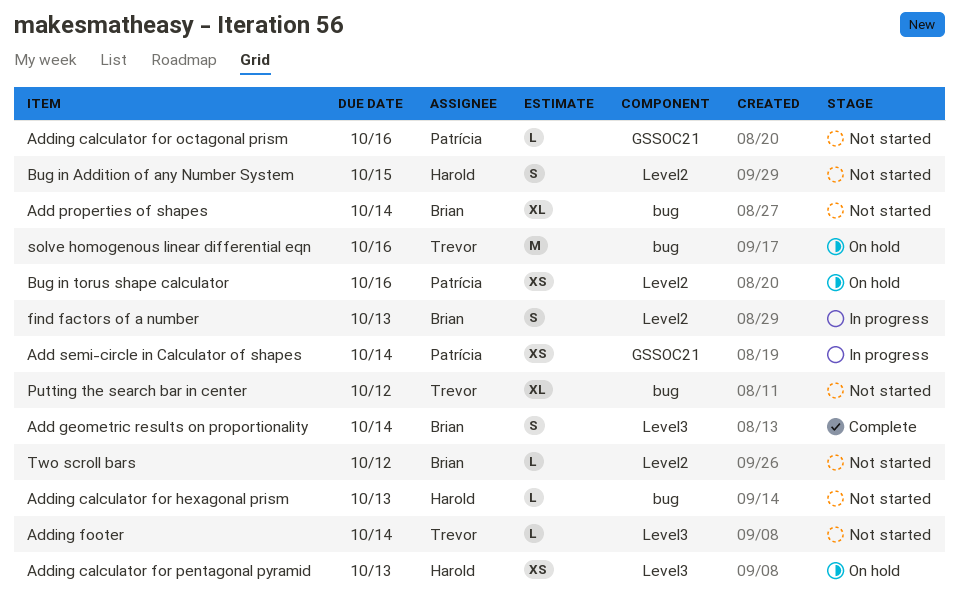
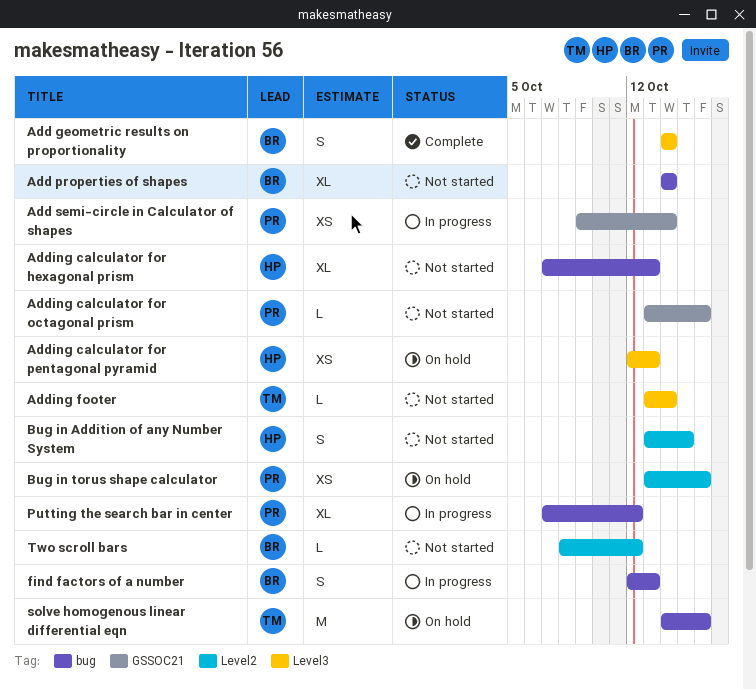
Adding calculator for hexagonal prism, estimate: L -> XL
find factors of a number, label: Level2 -> bug
Putting the search bar in center, status: Not started -> In progress
Putting the search bar in center, owner: Trevor -> Patrícia

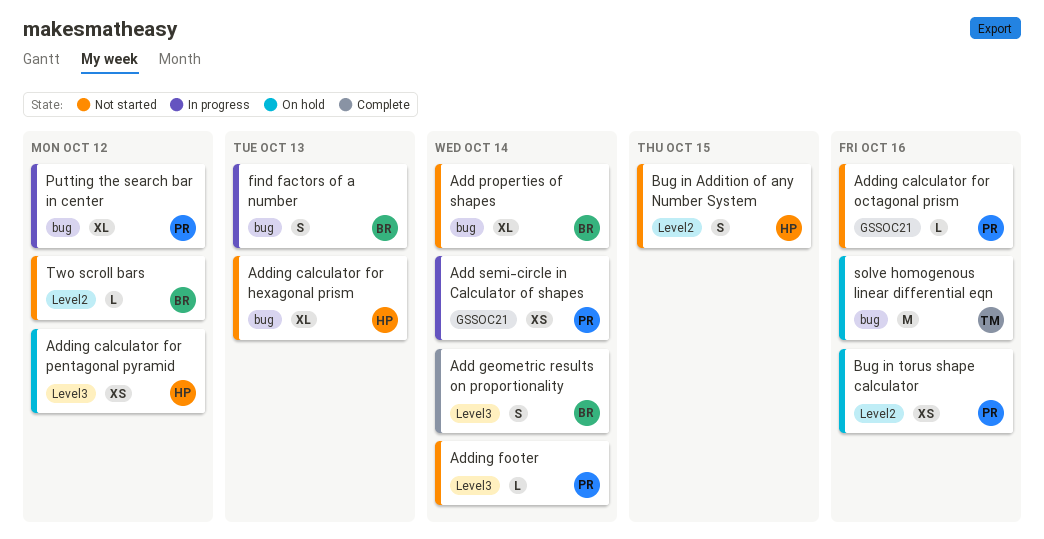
Adding calculator for pentagonal pyramid, due: Oct 13 -> Oct 12
Adding footer, owner: TM -> PR

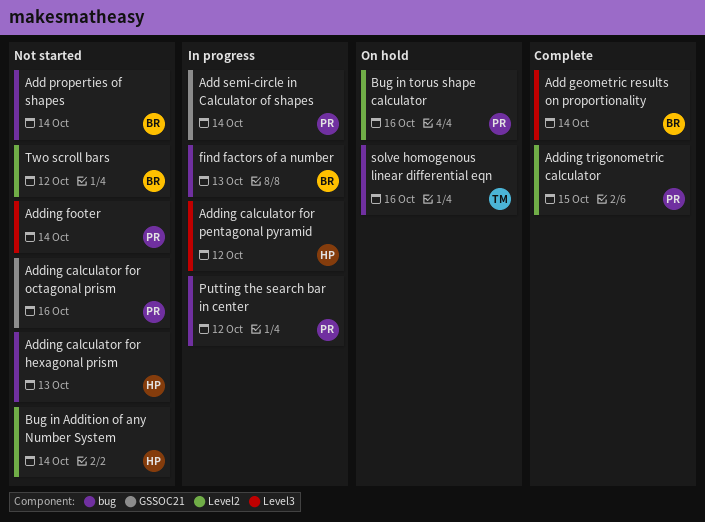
Adding calculator for pentagonal pyramid, status: On hold -> In progress
Adding trigonometric calculator: none -> present
Bug in Addition of any Number System, due: Oct 15 -> Oct 14

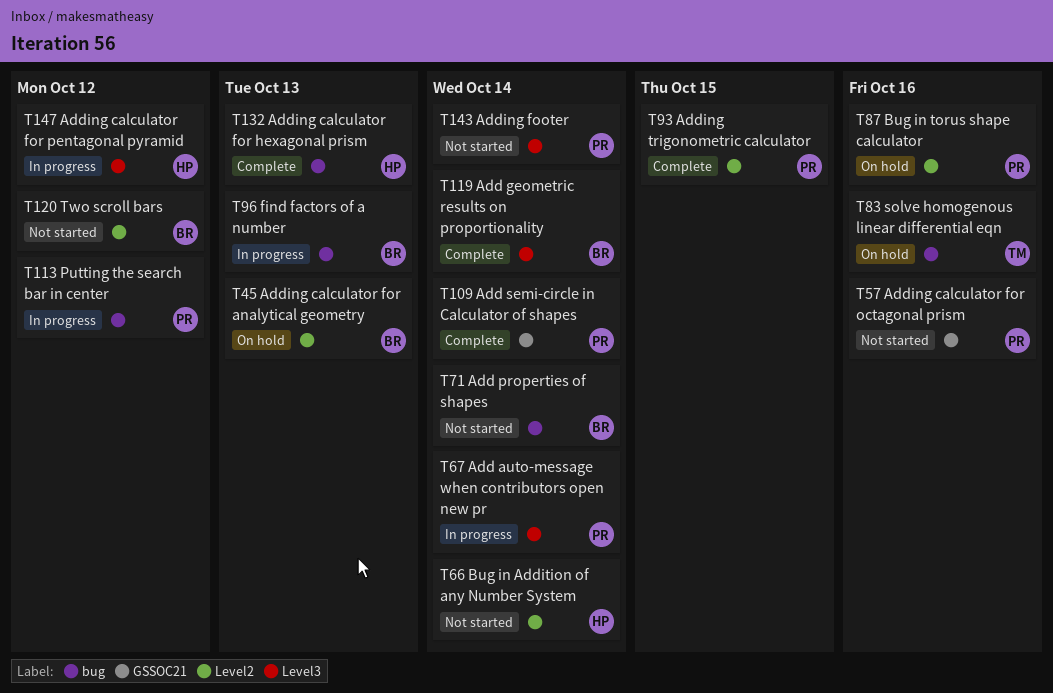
Add auto-message when contributors open new pr: none -> present
Add semi-circle in Calculator of shapes, status: In progress -> Complete
Adding calculator for analytical geometry: none -> present
Adding calculator for hexagonal prism, status: Not started -> Complete

